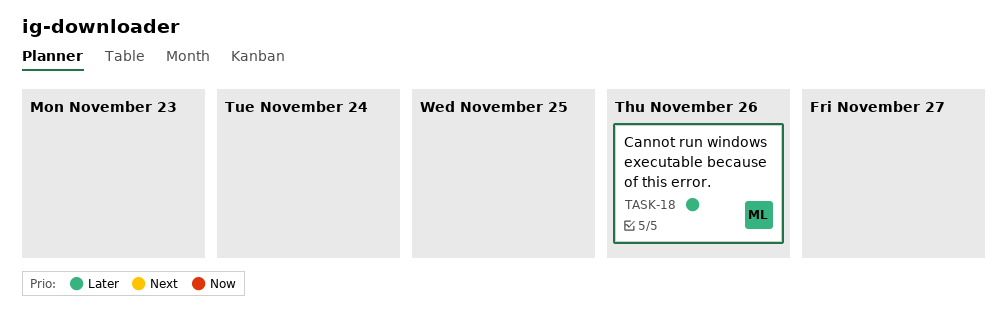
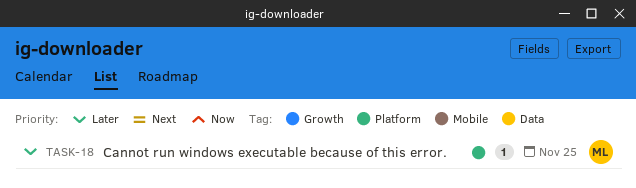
TASK-18, due: Nov 26 -> Nov 25

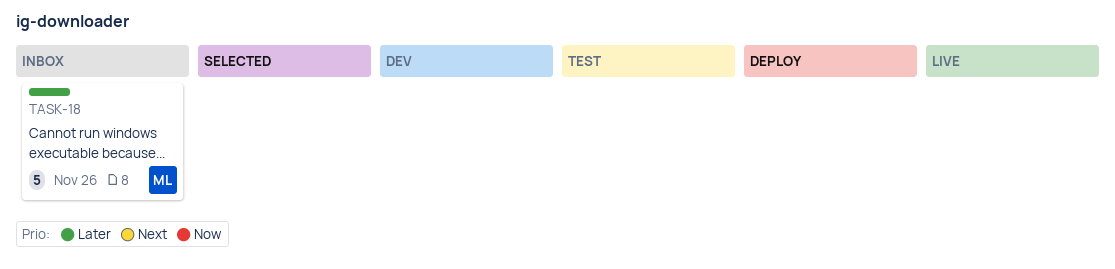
TASK-18, estimate: 1 -> 5
TASK-18, due: Nov 25 -> Nov 26

